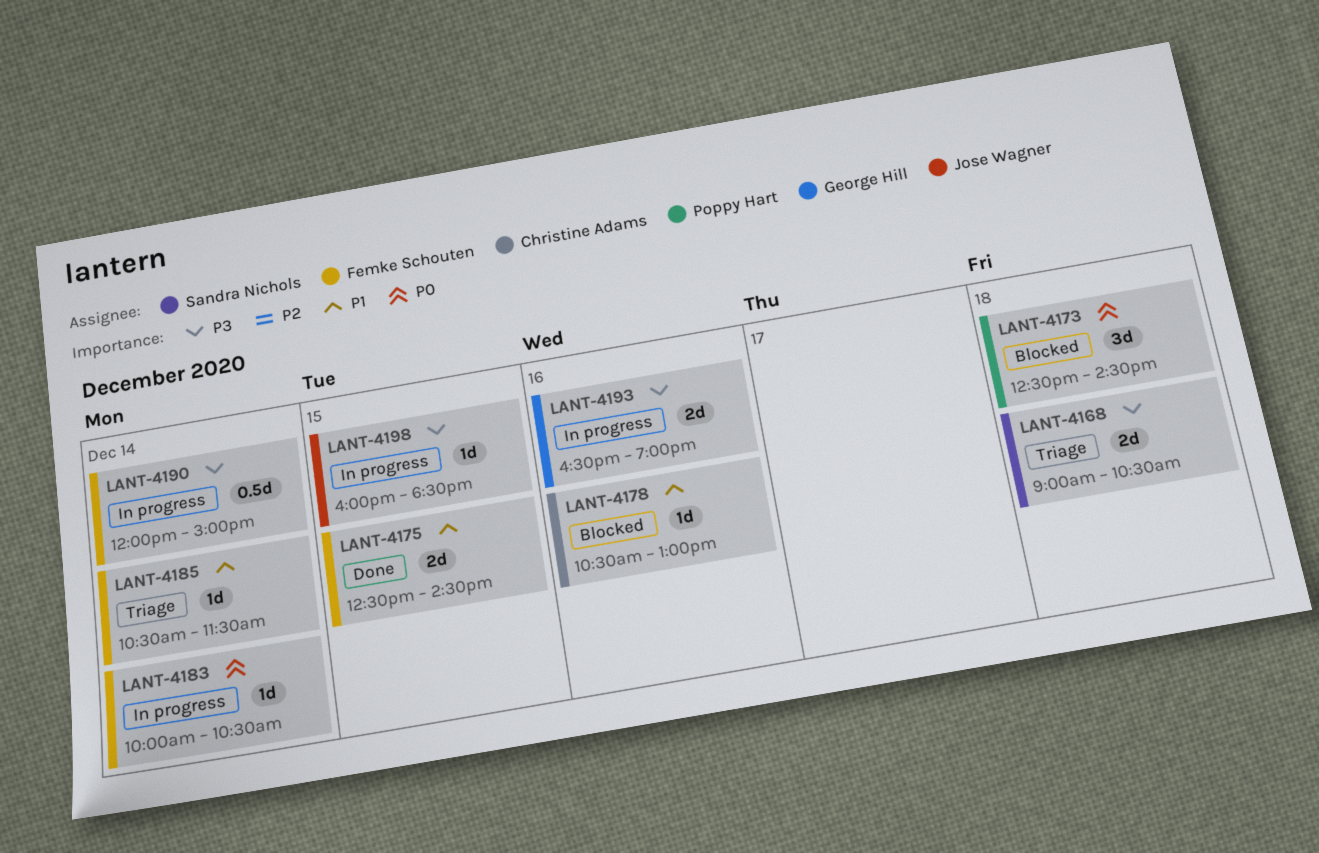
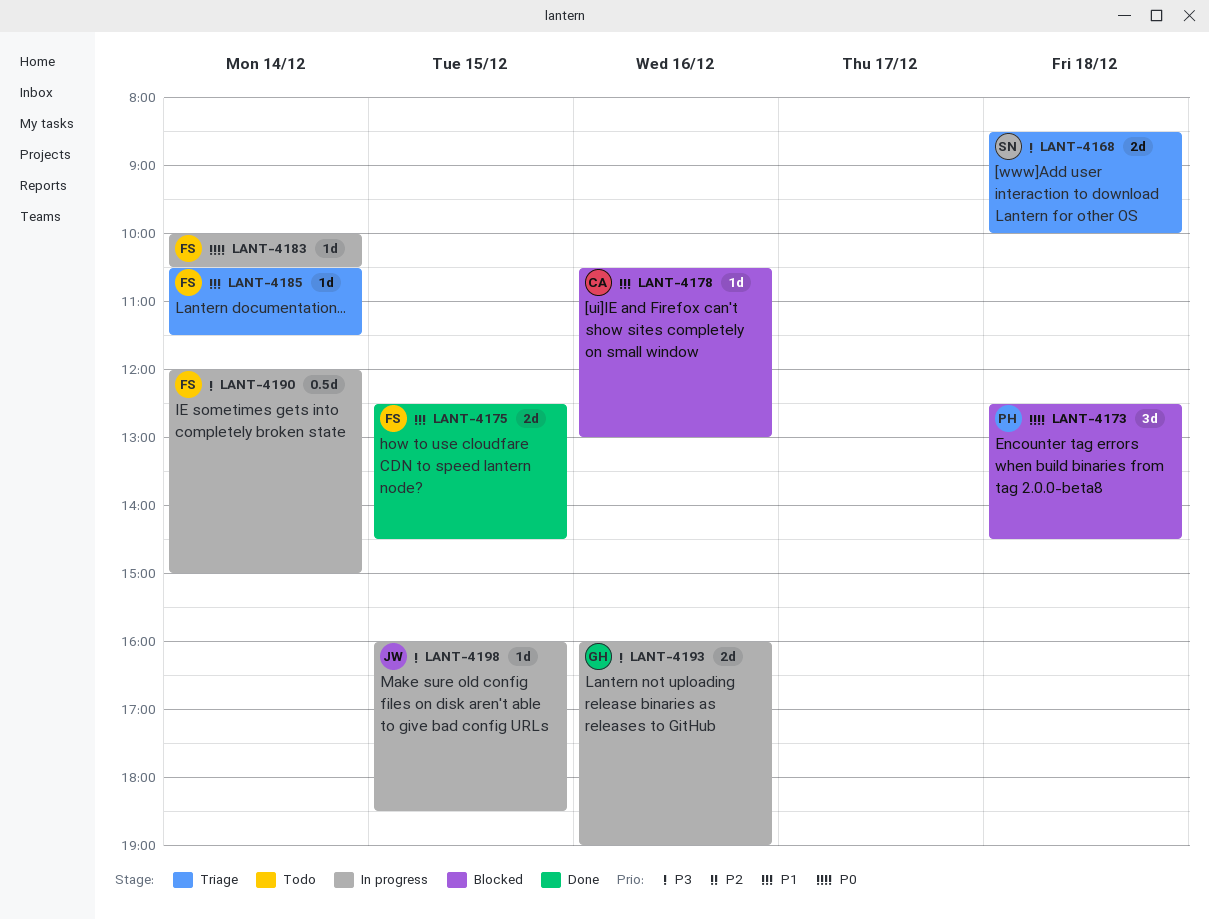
LANT-4168, begins: 09:00 -> 08:30
LANT-4168, ends: 10:30 -> 10:00
LANT-4193, begins: 16:30 -> 16:00

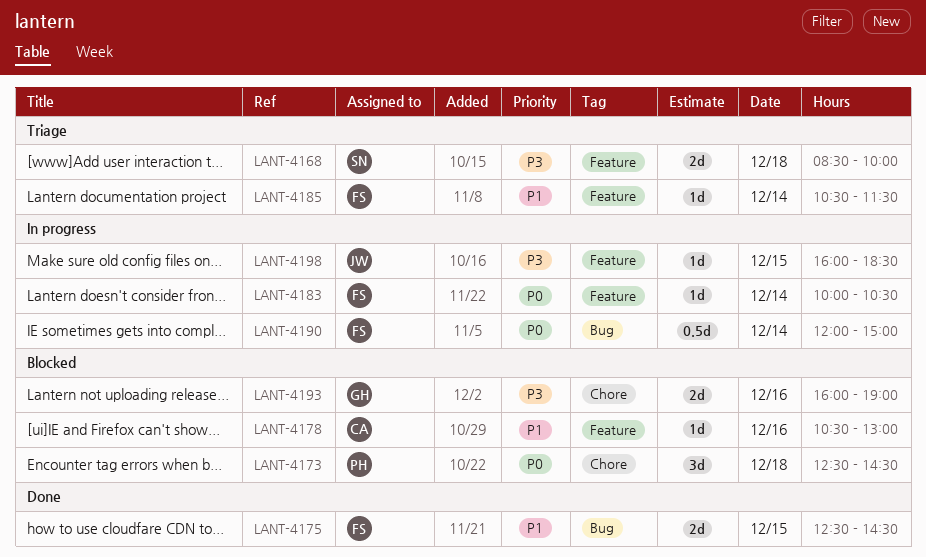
LANT-4190, priority: P3 -> P0
LANT-4193, status: In progress -> Blocked

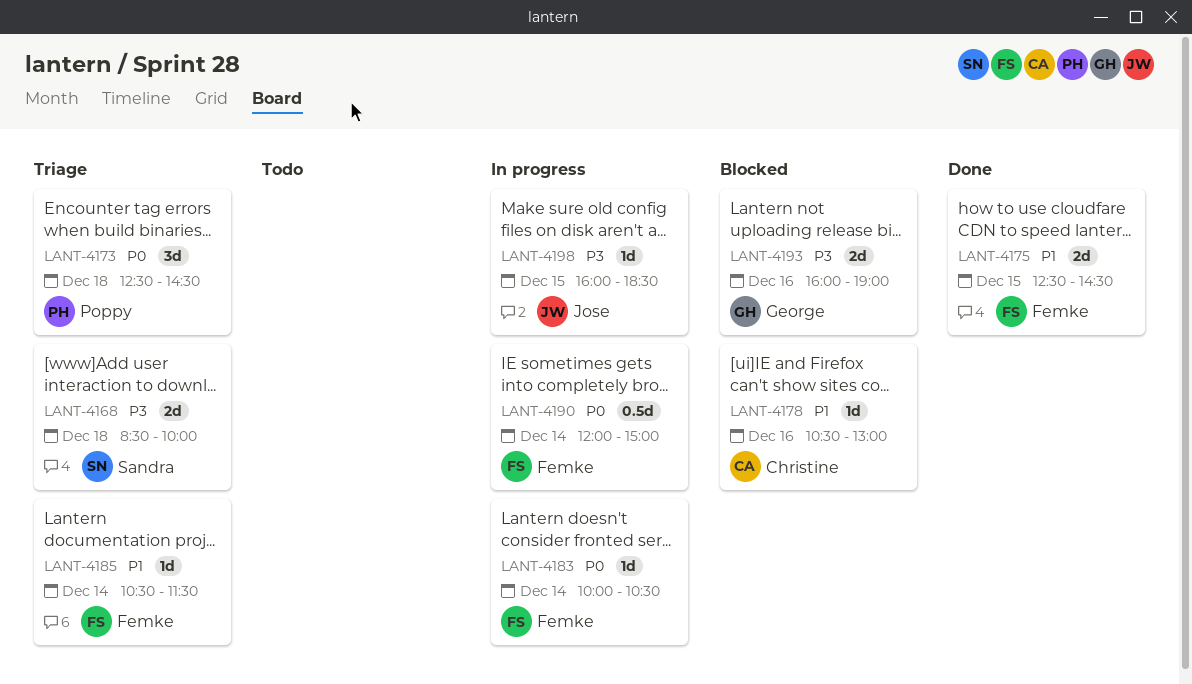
LANT-4173, status: Blocked -> Triage

